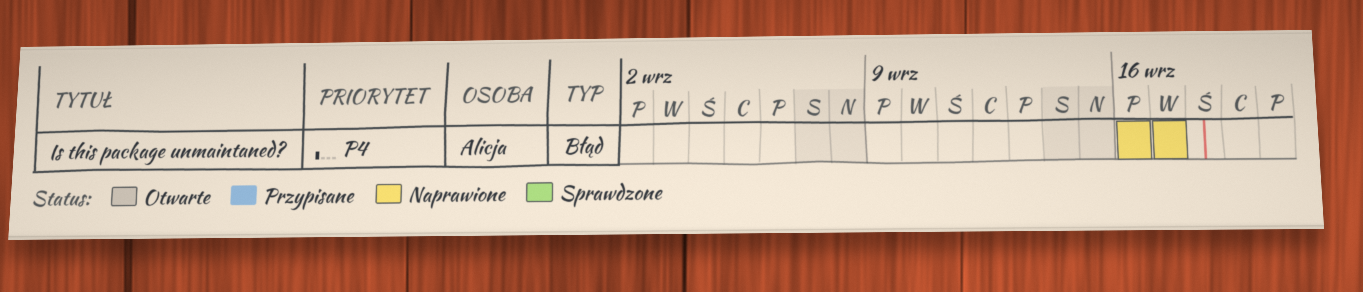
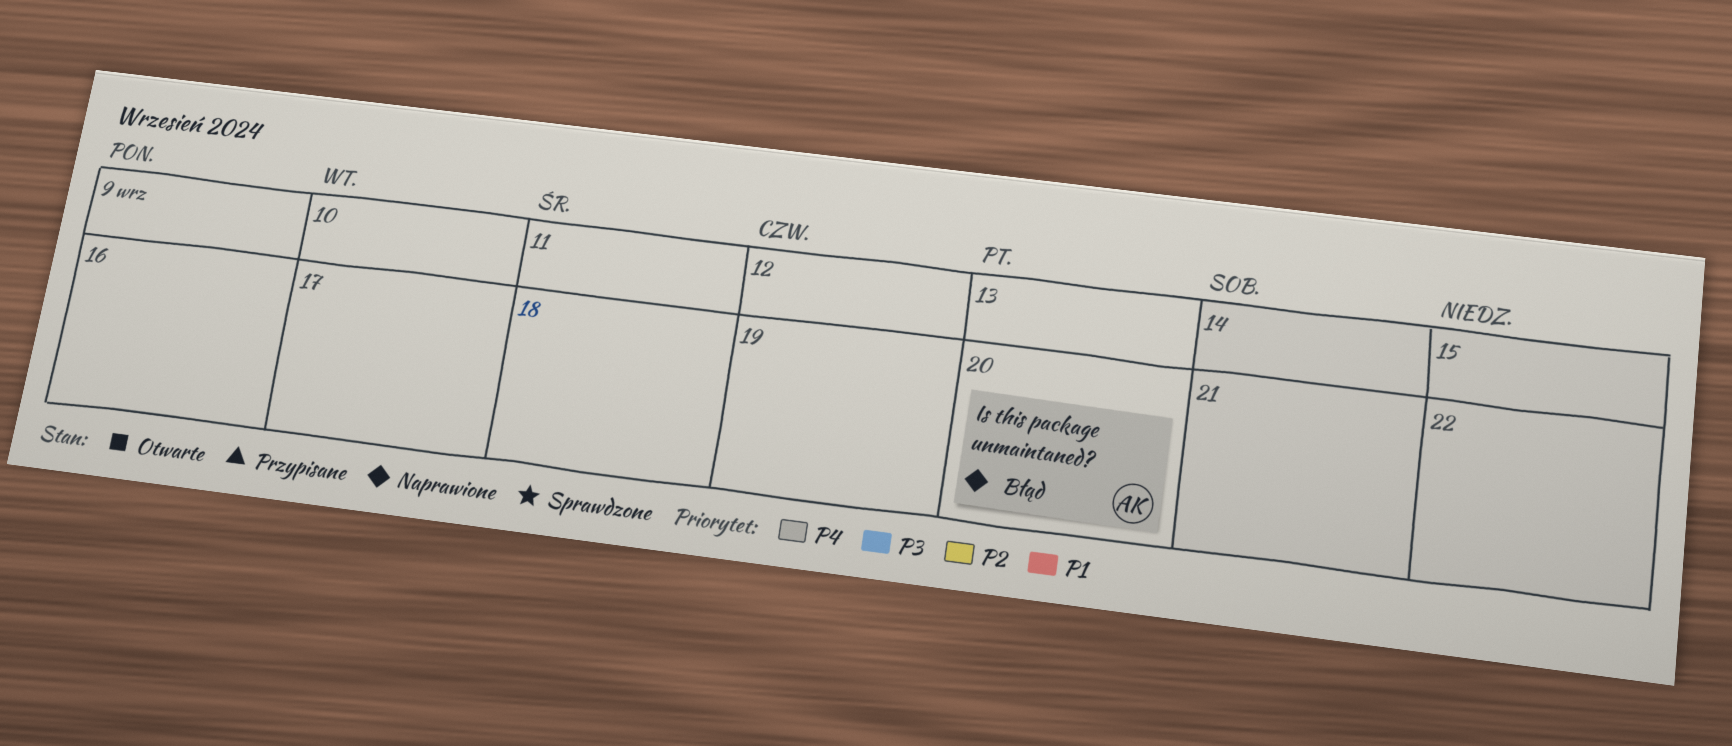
Is this package unmaintaned?, due: Sep 17 -> Sep 20

